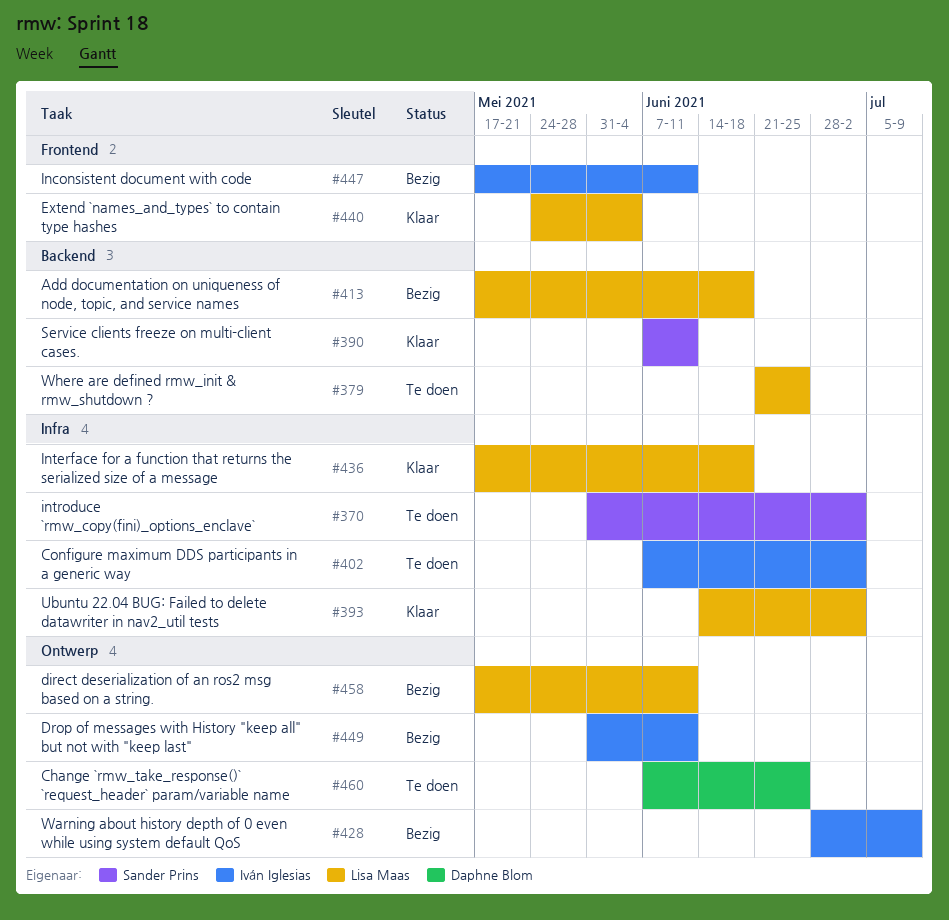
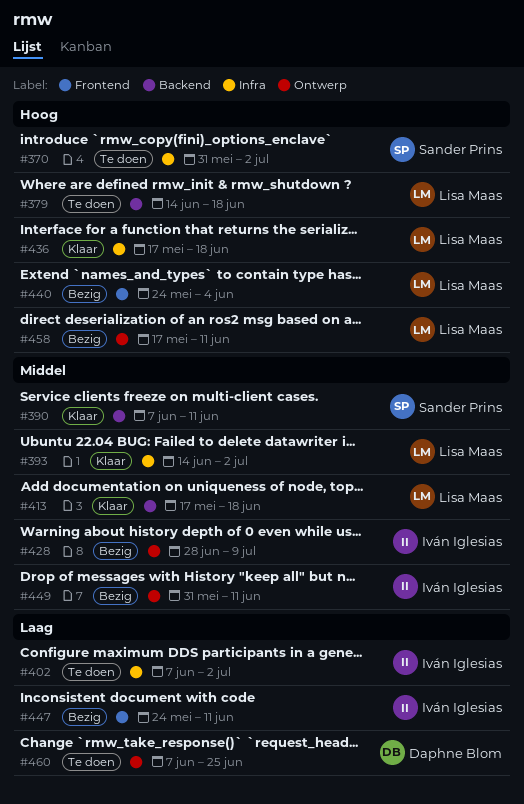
#379, start: Jun 21 -> Jun 14
#379, due: Jun 25 -> Jun 18
#413, status: Bezig -> Klaar
#440, status: Klaar -> Bezig
#447, start: May 17 -> May 24

